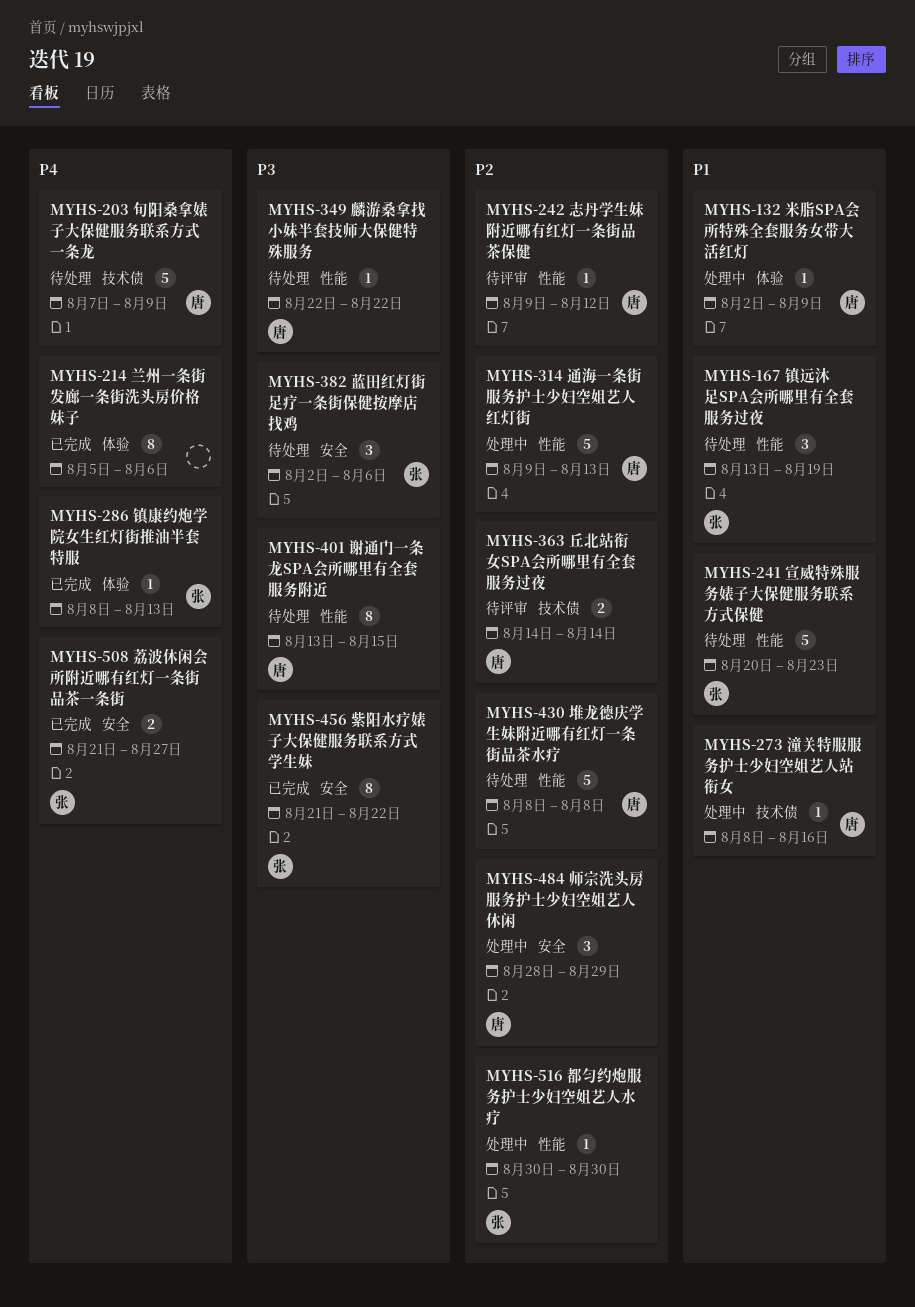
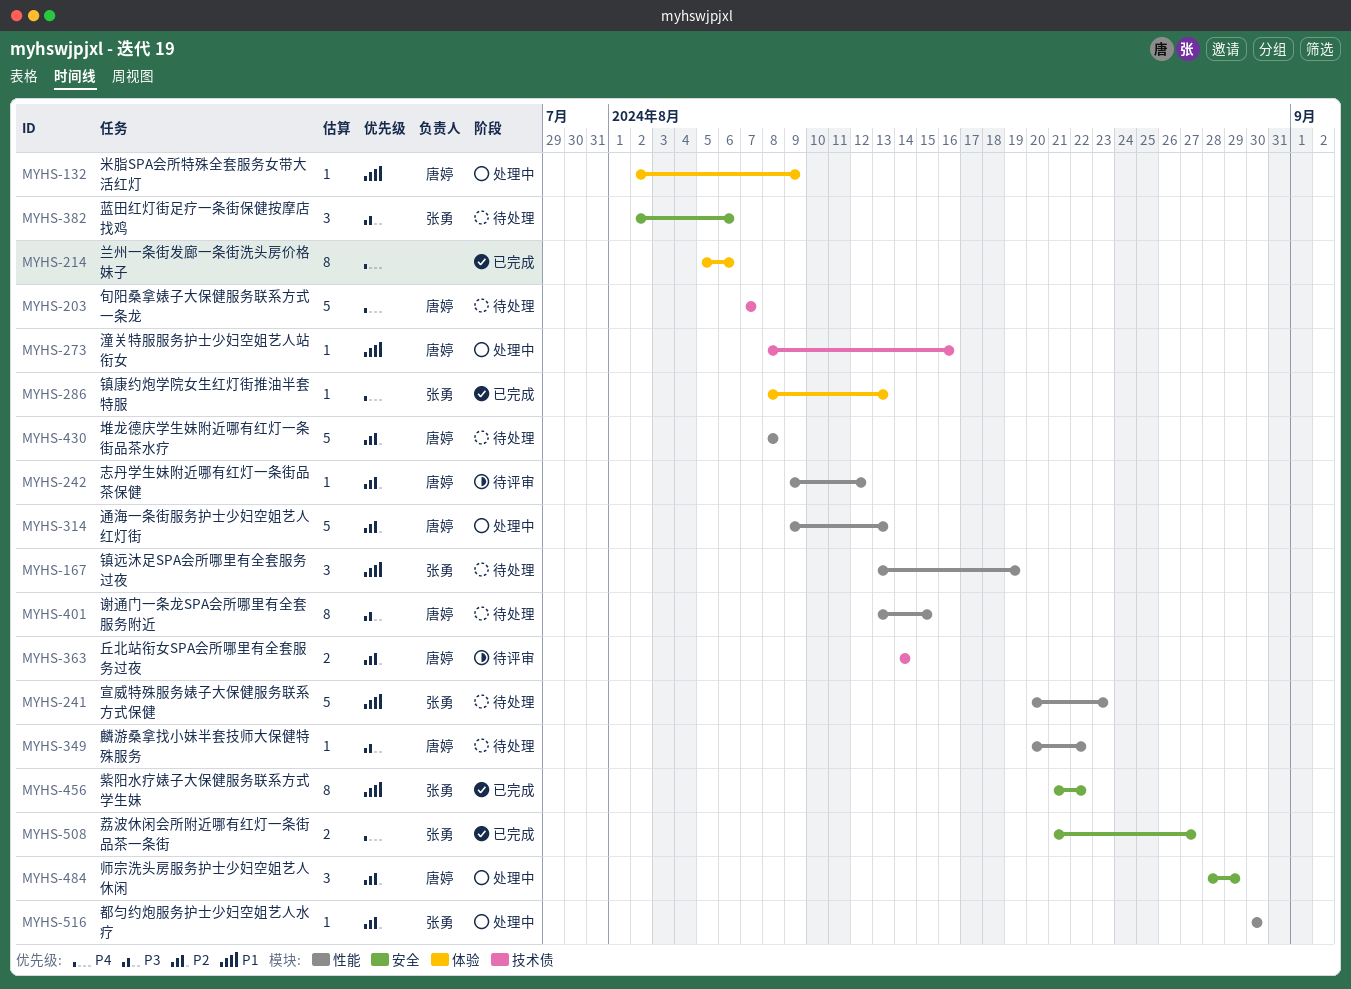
MYHS-203, due: Aug 9 -> Aug 7
MYHS-349, start: Aug 22 -> Aug 20
MYHS-456, priority: P3 -> P1

